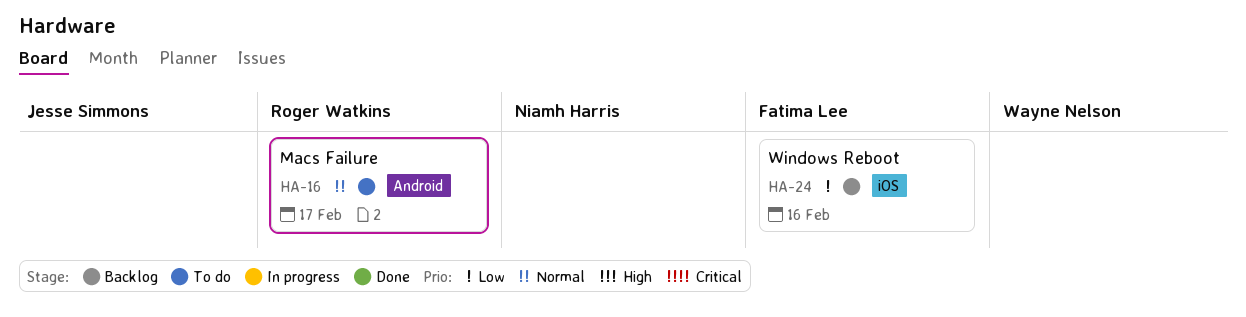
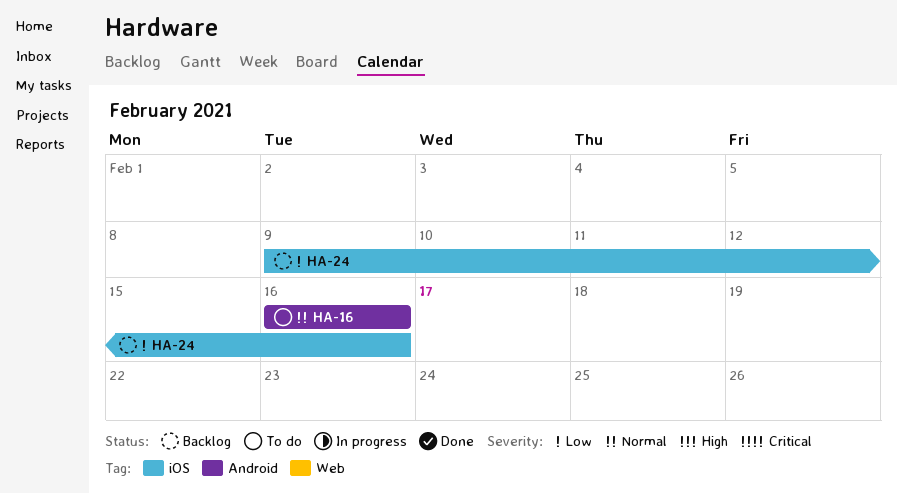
HA-16, due: Feb 17 -> Feb 16

